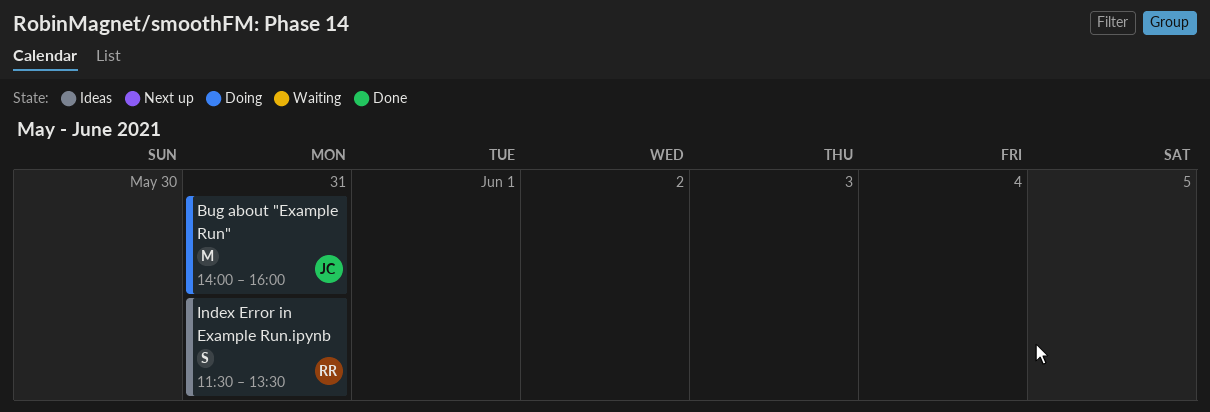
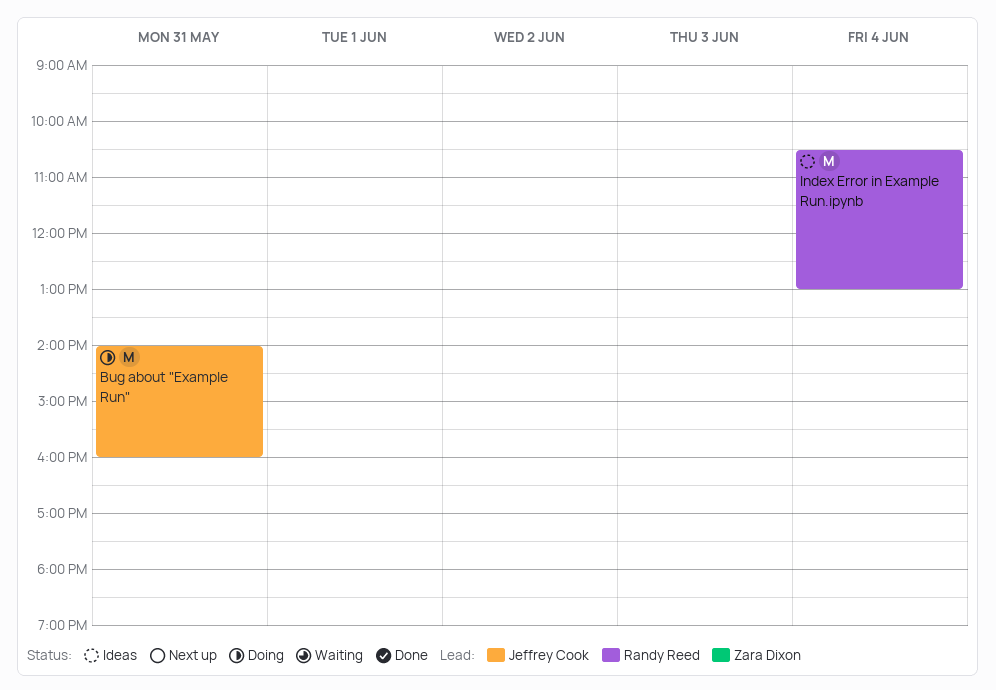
Index Error in Example Run.ipynb, estimate: S -> M
Index Error in Example Run.ipynb, day: May 31 -> Jun 4
Index Error in Example Run.ipynb, begins: 11:30 -> 10:30
Index Error in Example Run.ipynb, ends: 13:30 -> 13:00

